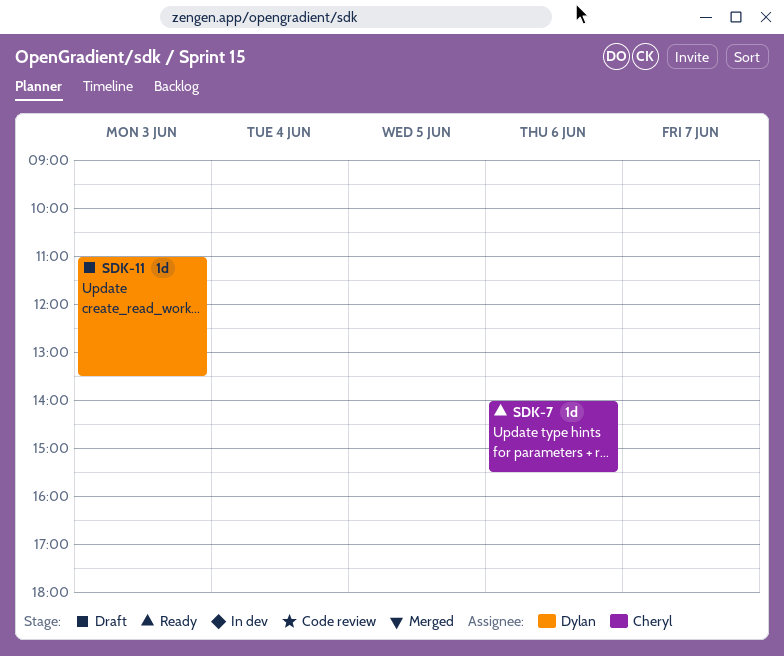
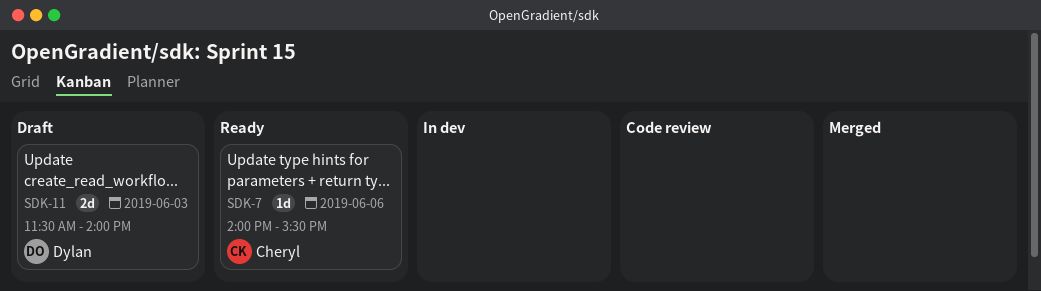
SDK-11, estimate: 1d -> 2d
SDK-11, begins: 11:00 -> 11:30
SDK-11, ends: 13:30 -> 14:00

